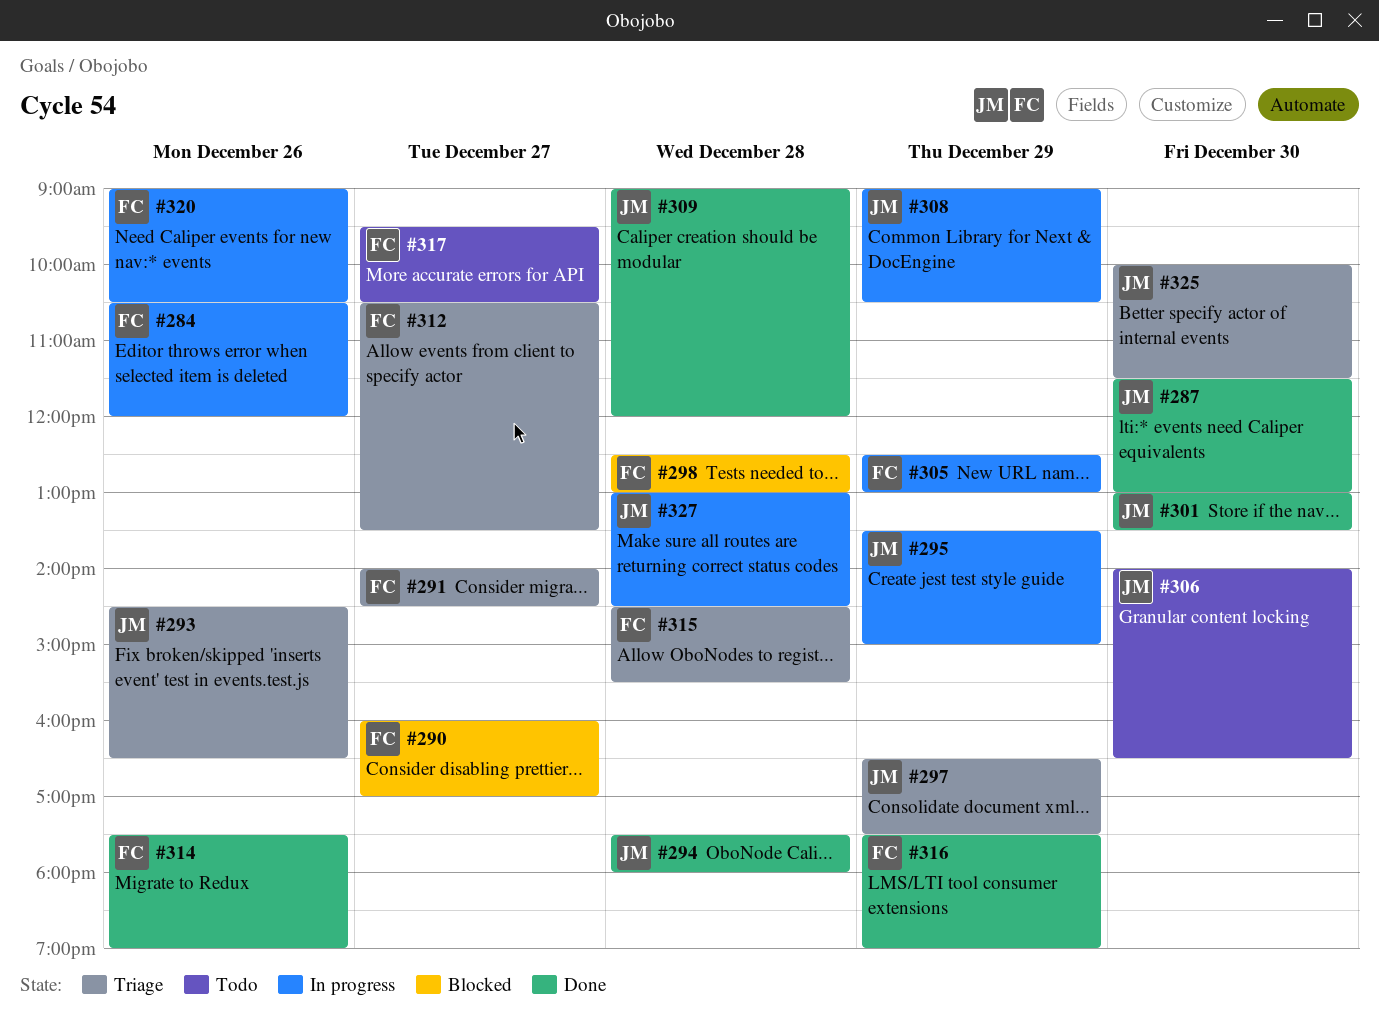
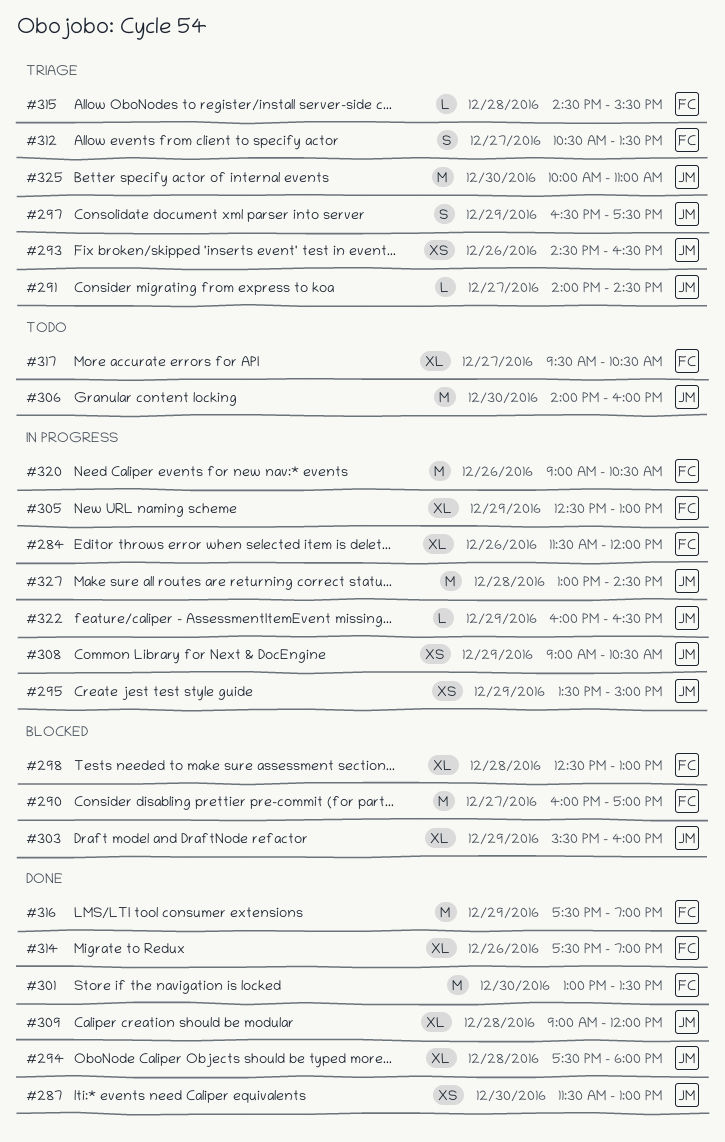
#284, begins: 10:30 -> 11:30
#291, owner: FC -> JM
#301, owner: JM -> FC
#303: none -> present
#306, ends: 16:30 -> 16:00
#322: none -> present
#325, ends: 11:30 -> 11:00

